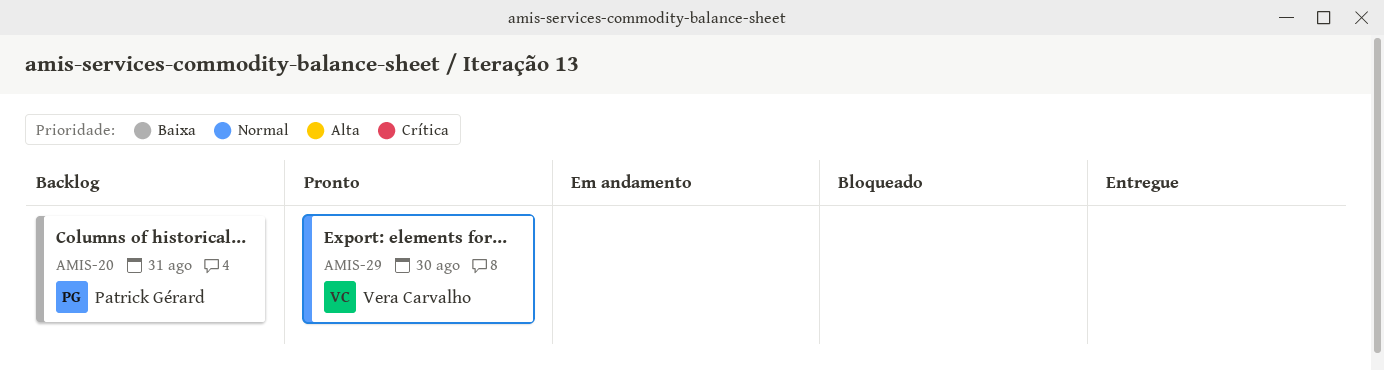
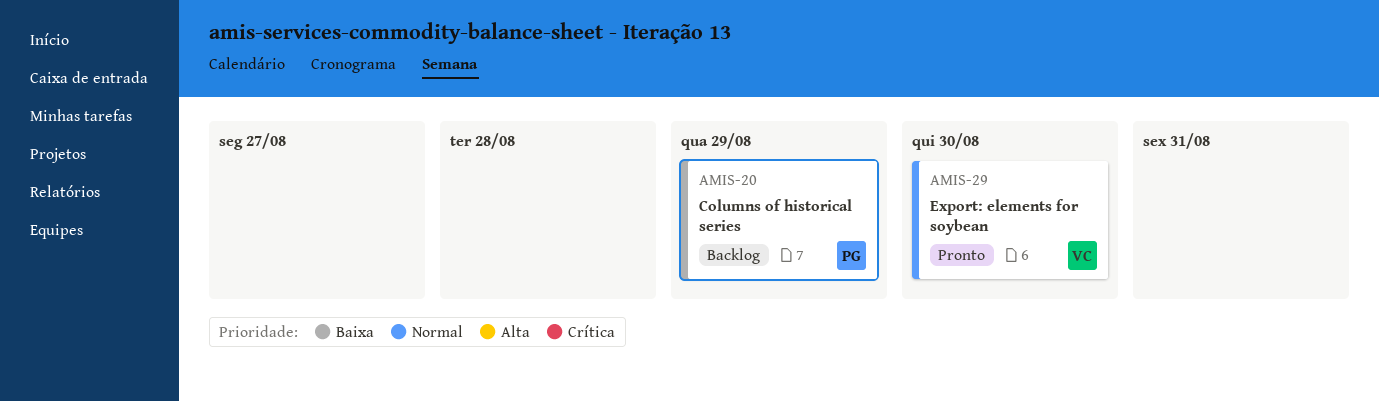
AMIS-20, due: Aug 31 -> Aug 29

